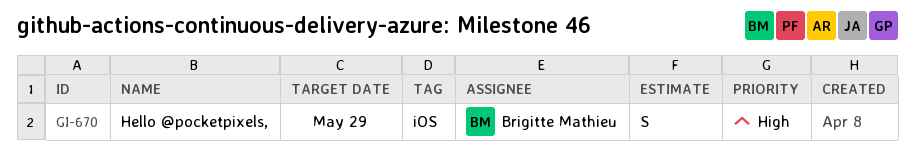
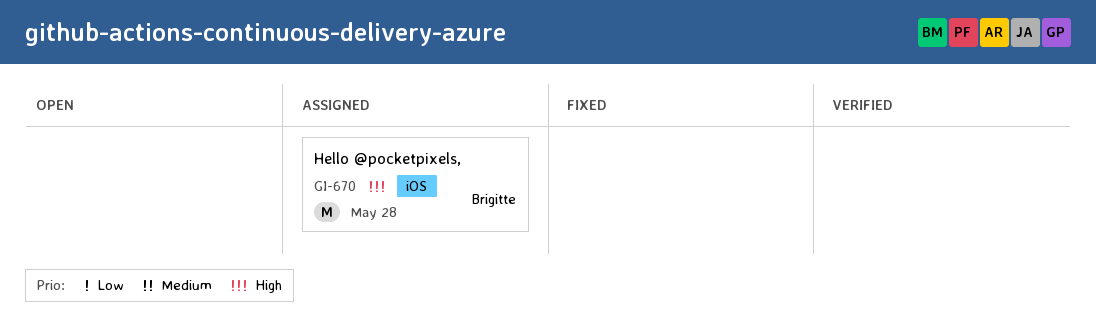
GI-670, estimate: S -> M
GI-670, due: May 29 -> May 28

